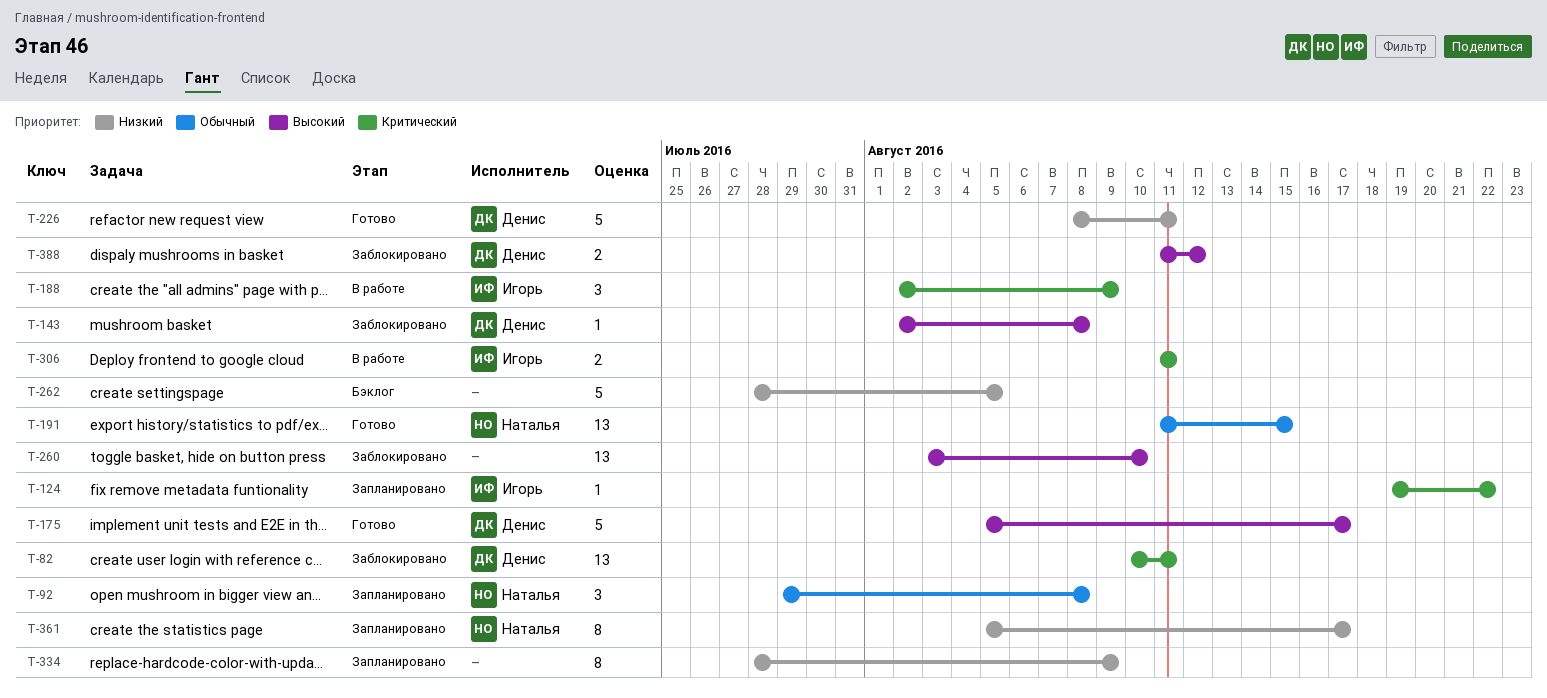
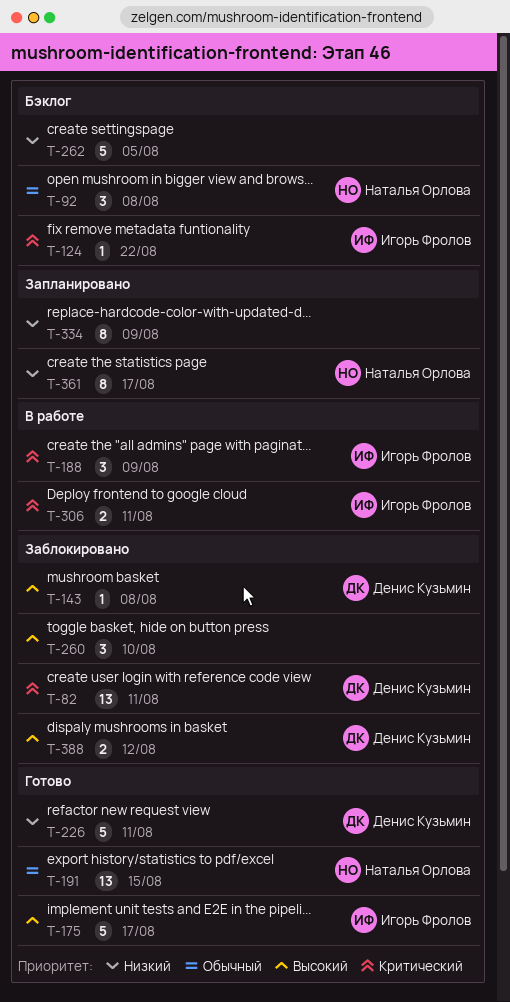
T-92, status: Запланировано -> Бэклог
T-124, status: Запланировано -> Бэклог
T-175, owner: Денис Кузьмин -> Игорь Фролов
T-260, estimate: 13 -> 3

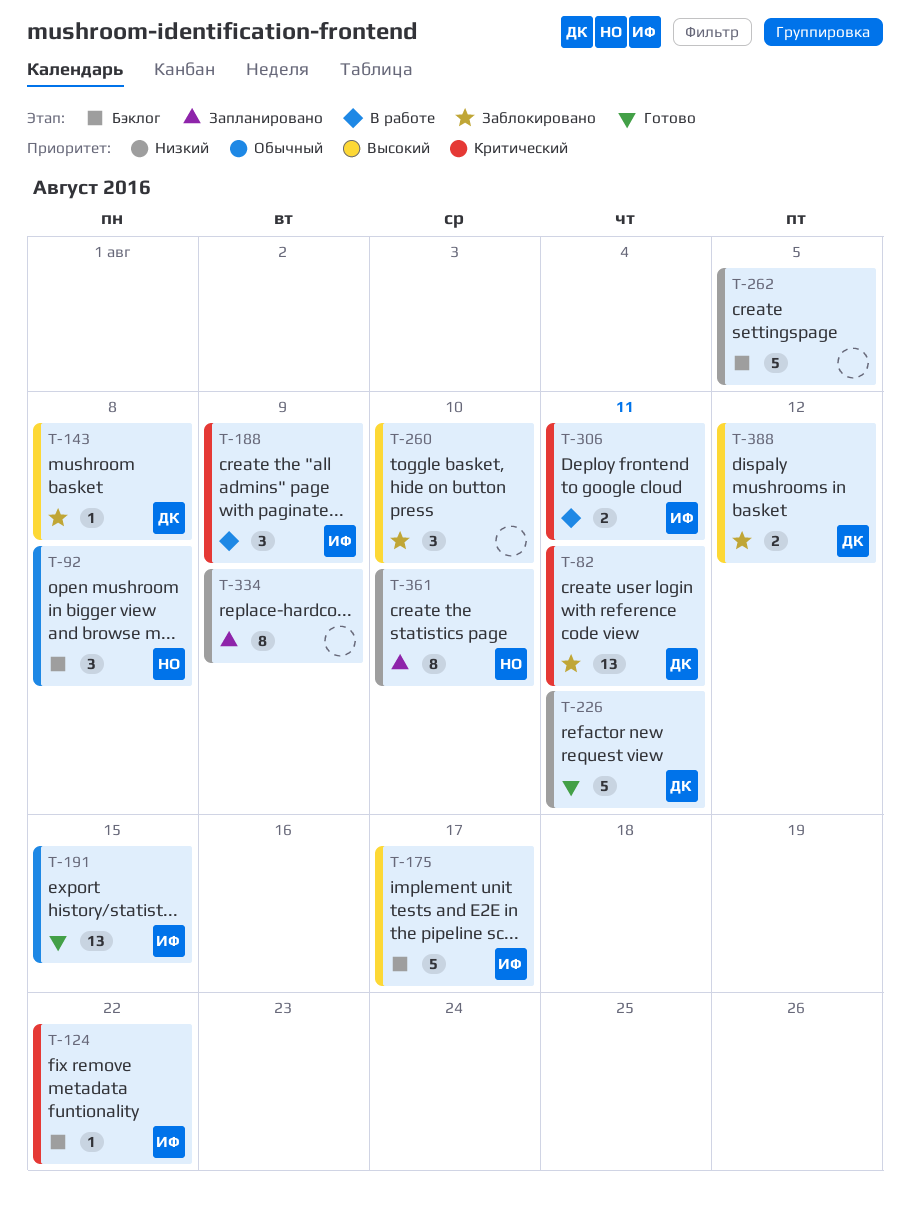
T-175, status: Готово -> Бэклог
T-191, owner: Наталья Орлова -> Игорь Фролов
T-361, due: Aug 17 -> Aug 10

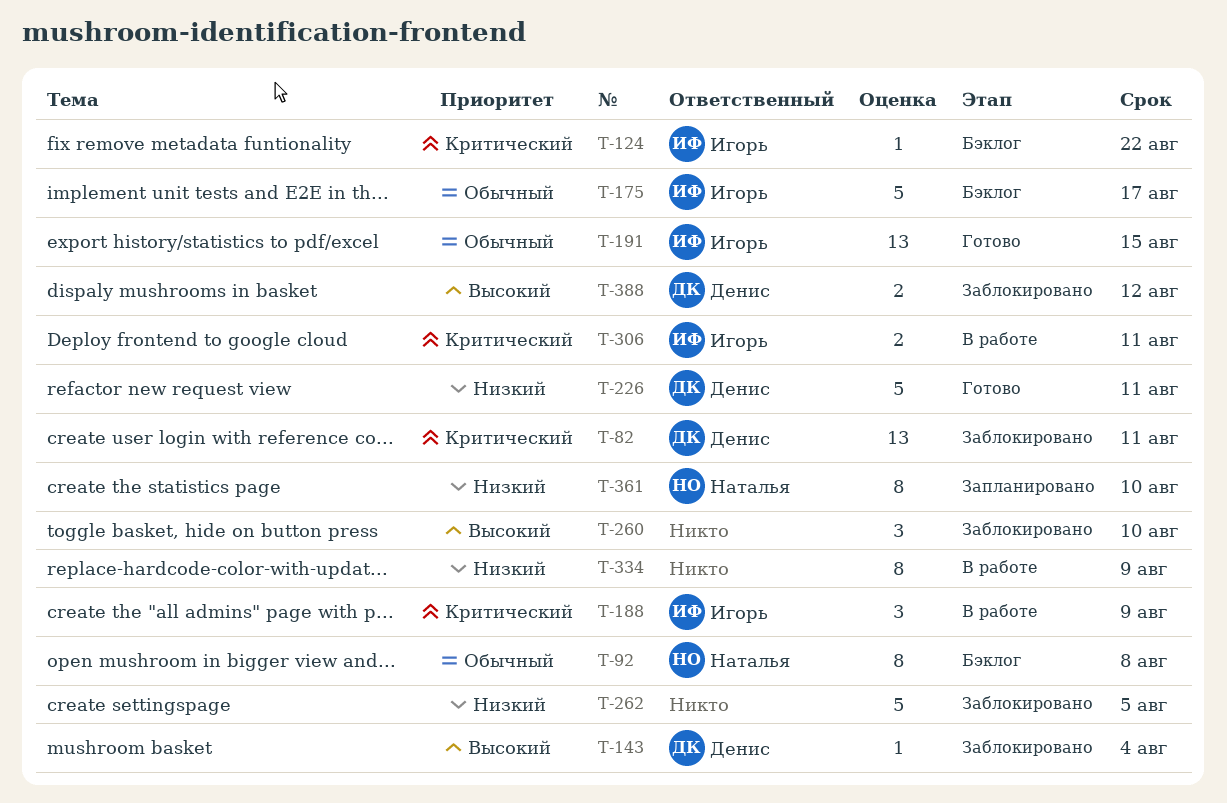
T-92, estimate: 3 -> 8
T-143, due: Aug 8 -> Aug 4
T-175, priority: Высокий -> Обычный
T-262, status: Бэклог -> Заблокировано
T-334, status: Запланировано -> В работе

